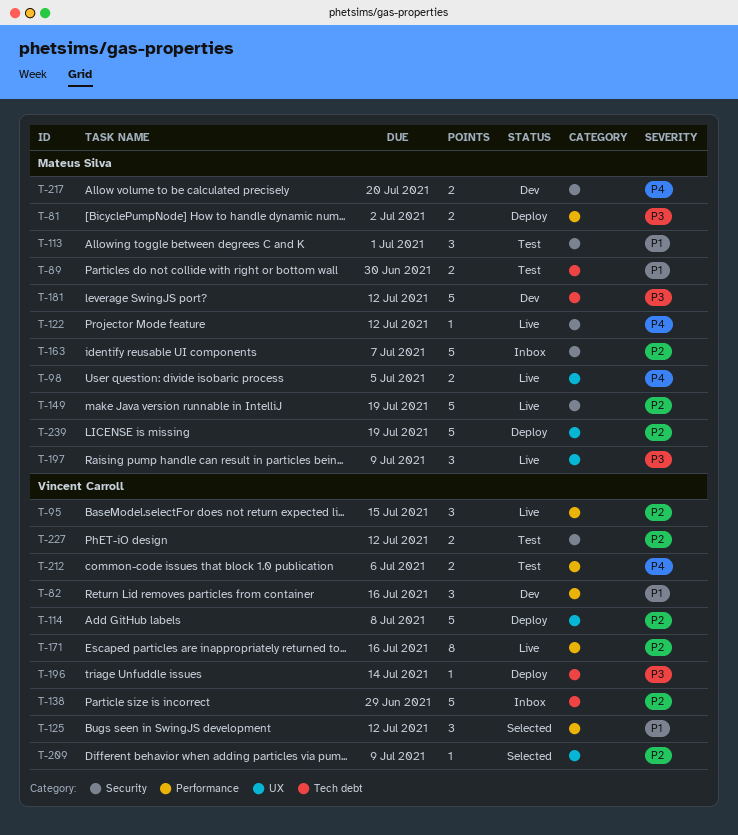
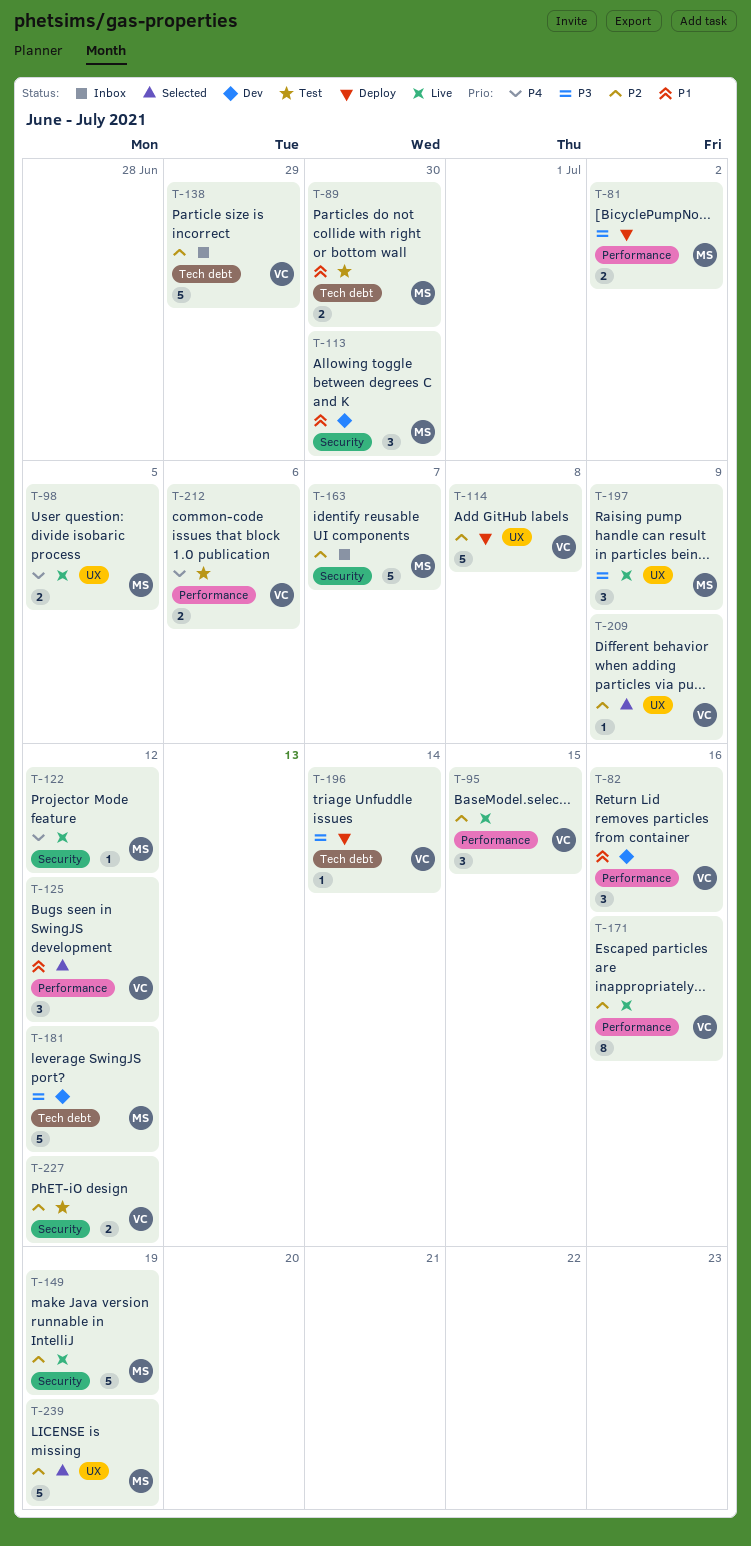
T-113, status: Test -> Dev
T-113, due: Jul 1 -> Jun 30
T-217: present -> none
T-239, status: Deploy -> Selected

